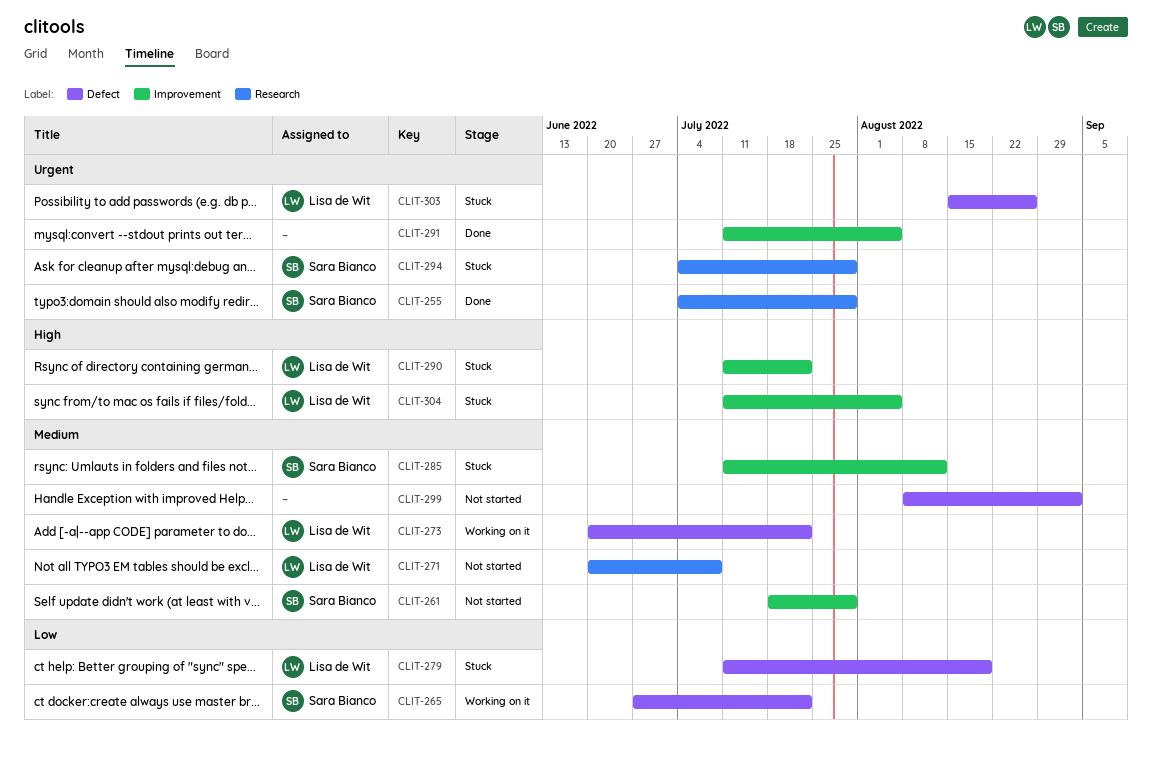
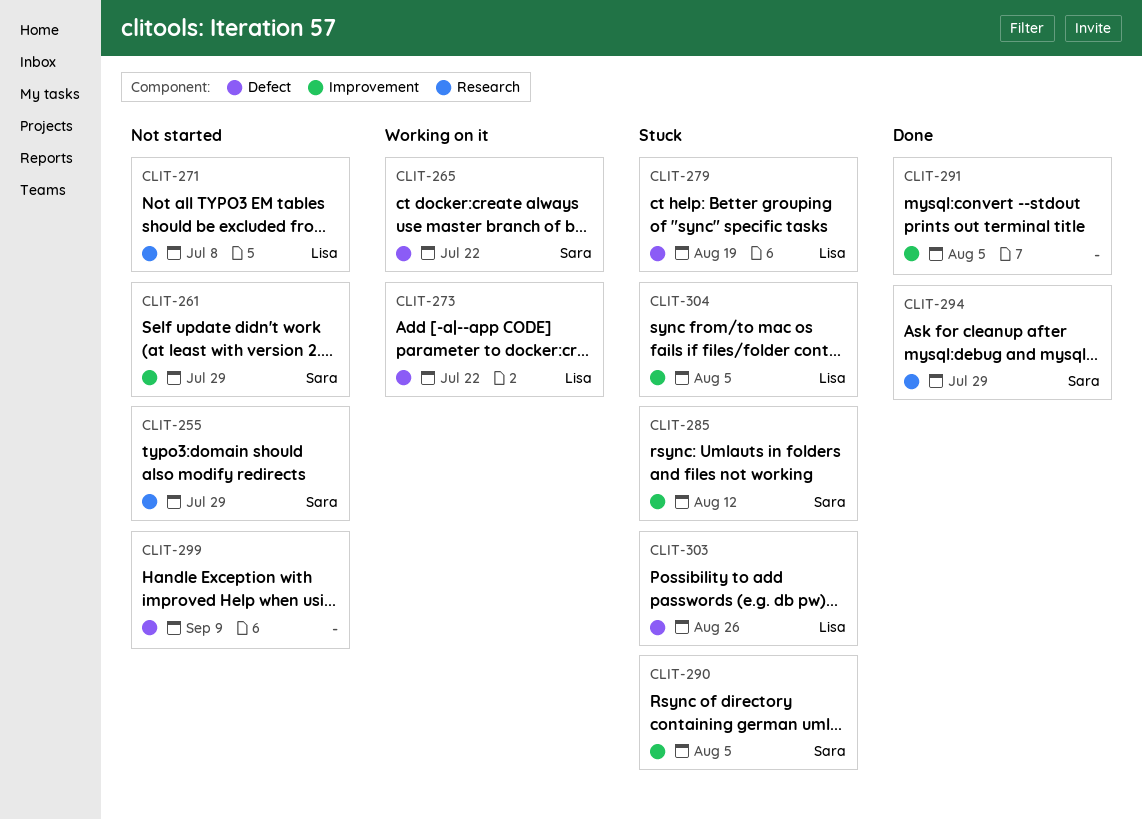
CLIT-255, status: Done -> Not started
CLIT-290, owner: Lisa de Wit -> Sara Bianco
CLIT-290, due: Jul 22 -> Aug 5
CLIT-294, status: Stuck -> Done
CLIT-299, due: Sep 2 -> Sep 9

